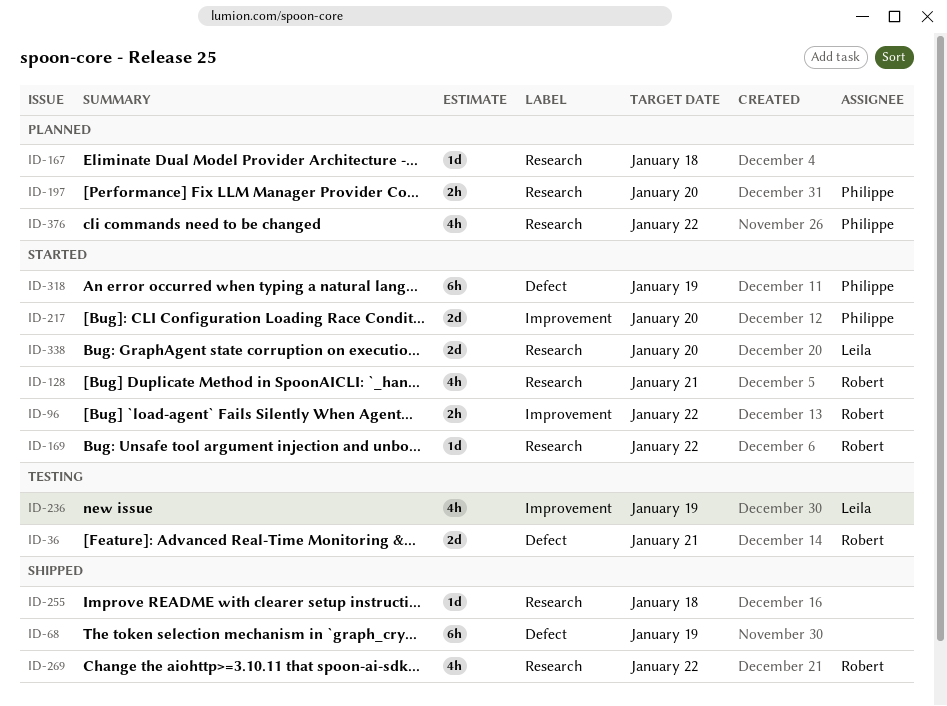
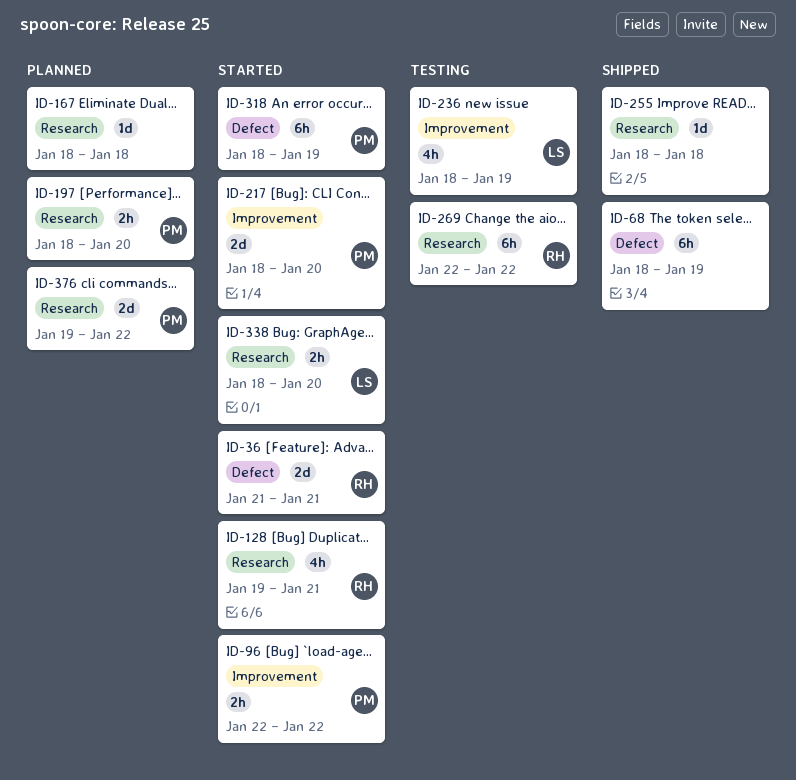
ID-36, status: Testing -> Started
ID-96, owner: Robert -> Philippe
ID-169: present -> none
ID-269, status: Shipped -> Testing
ID-269, estimate: 4h -> 6h
ID-338, estimate: 2d -> 2h
ID-376, estimate: 4h -> 2d

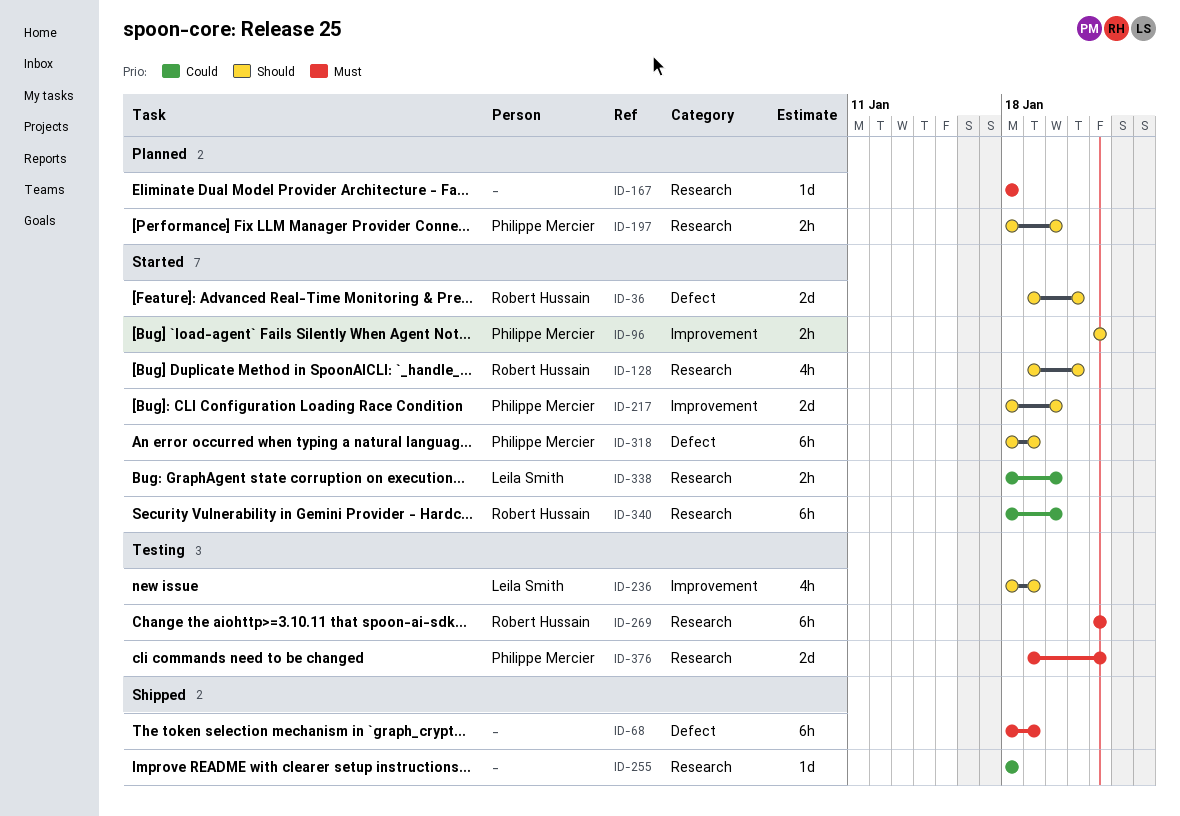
ID-36, start: Jan 21 -> Jan 19
ID-340: none -> present
ID-376, status: Planned -> Testing

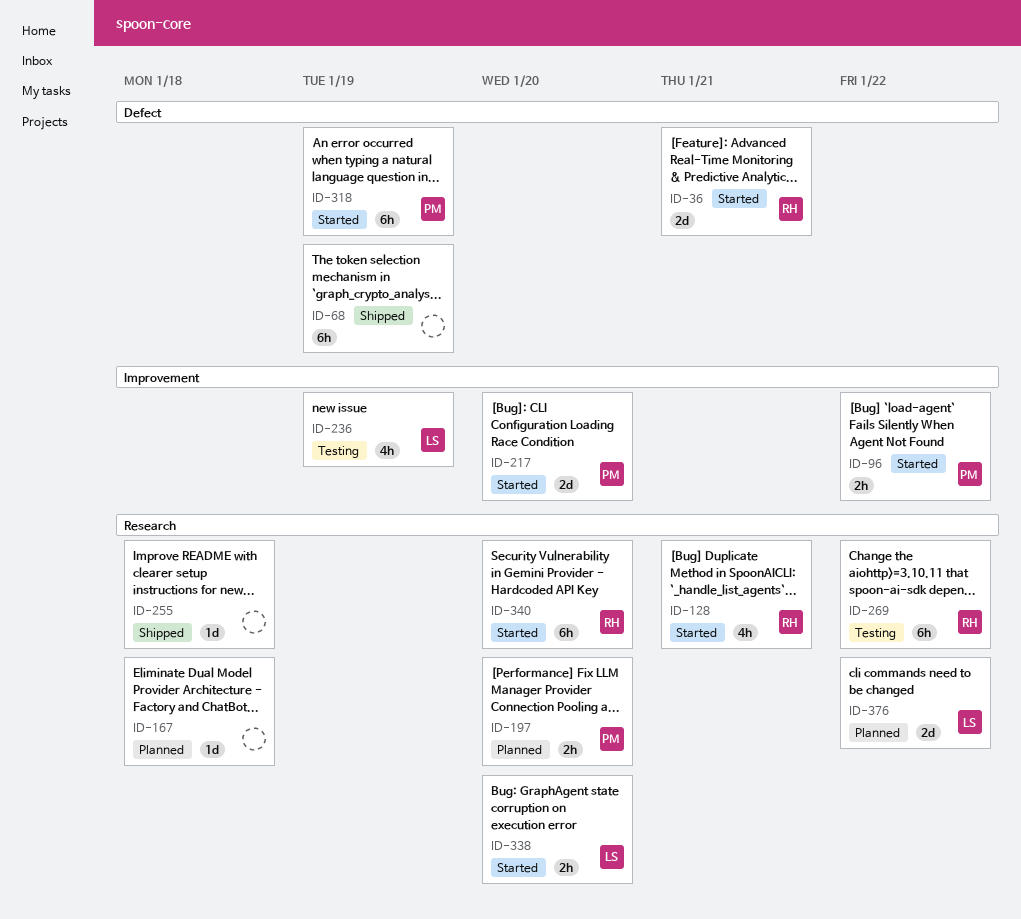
ID-376, status: Testing -> Planned
ID-376, owner: Philippe Mercier -> Leila Smith

